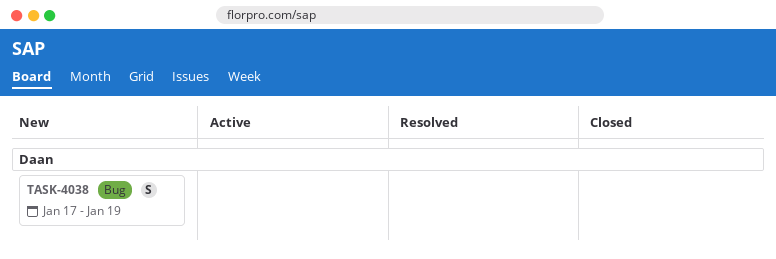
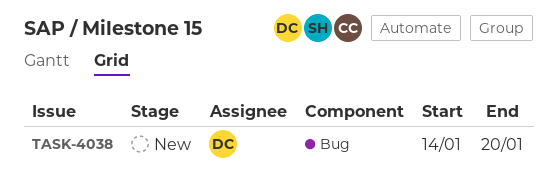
TASK-4038, start: Jan 17 -> Jan 14
TASK-4038, due: Jan 19 -> Jan 20

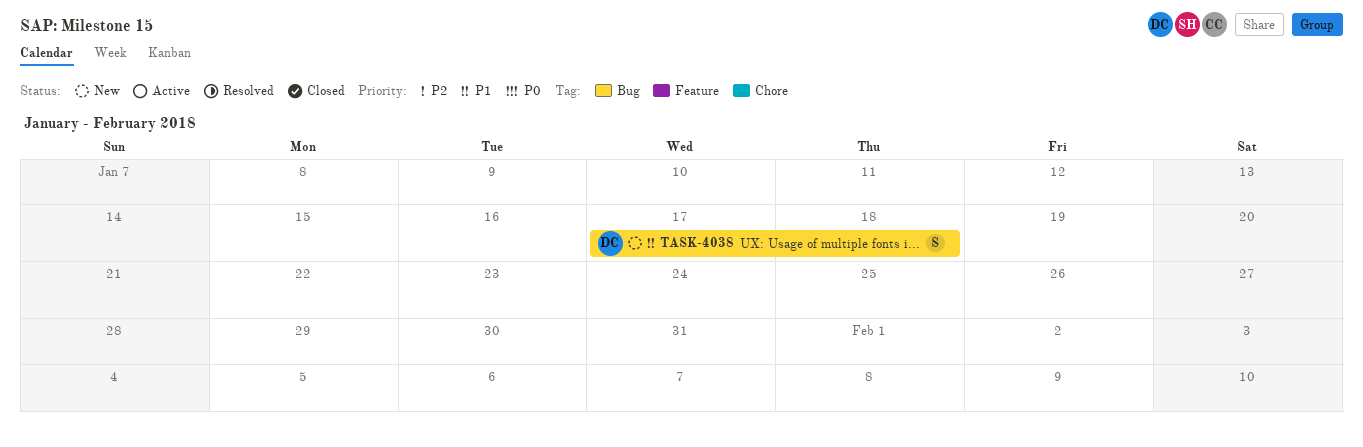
TASK-4038, start: Jan 14 -> Jan 17
TASK-4038, due: Jan 20 -> Jan 18

